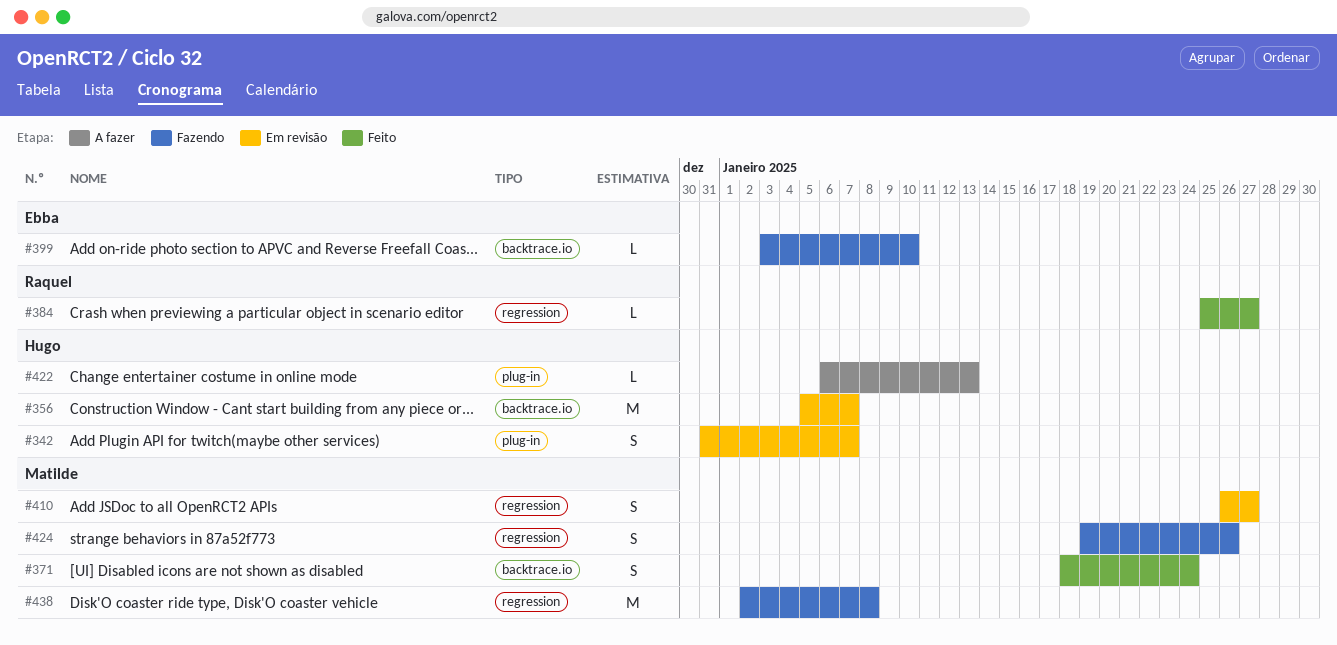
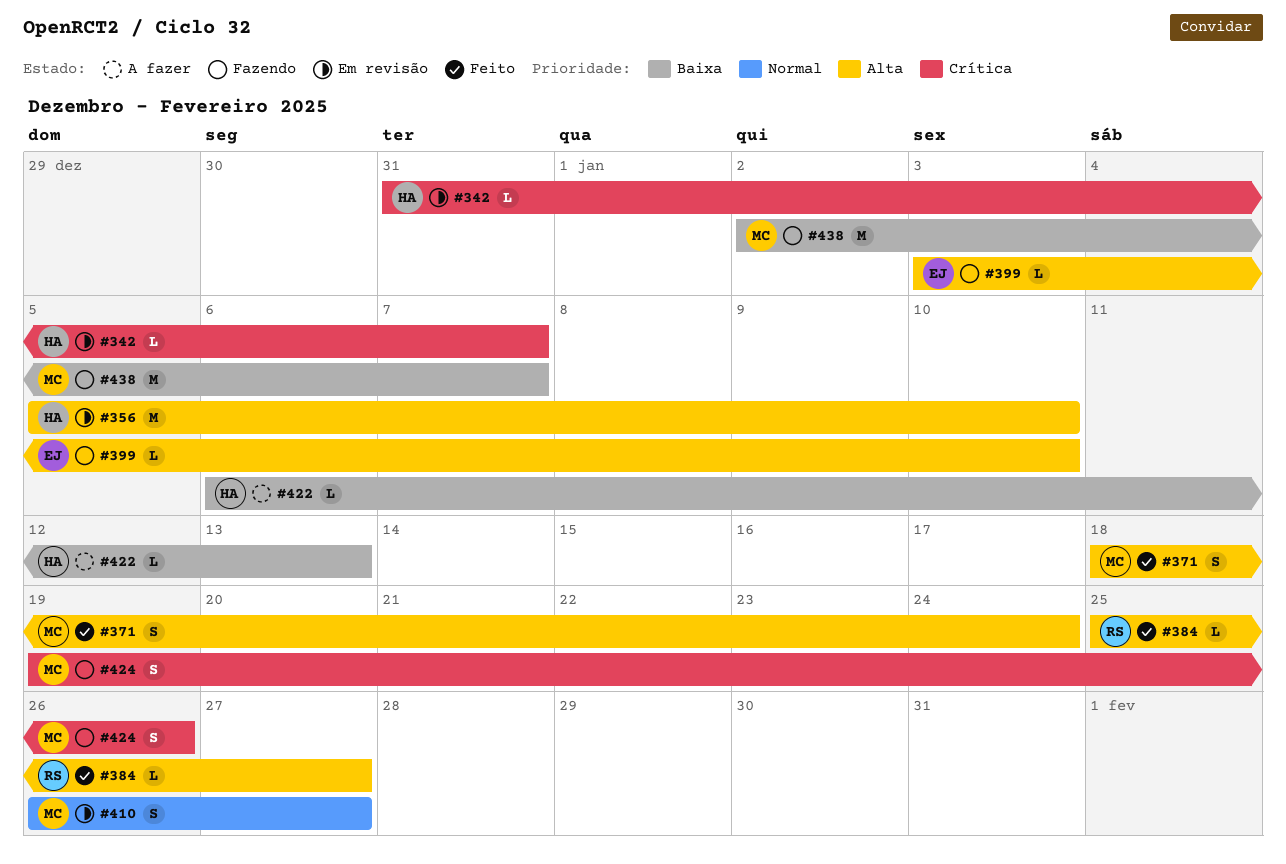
#342, estimate: S -> L
#356, due: Jan 7 -> Jan 10
#438, due: Jan 8 -> Jan 7

